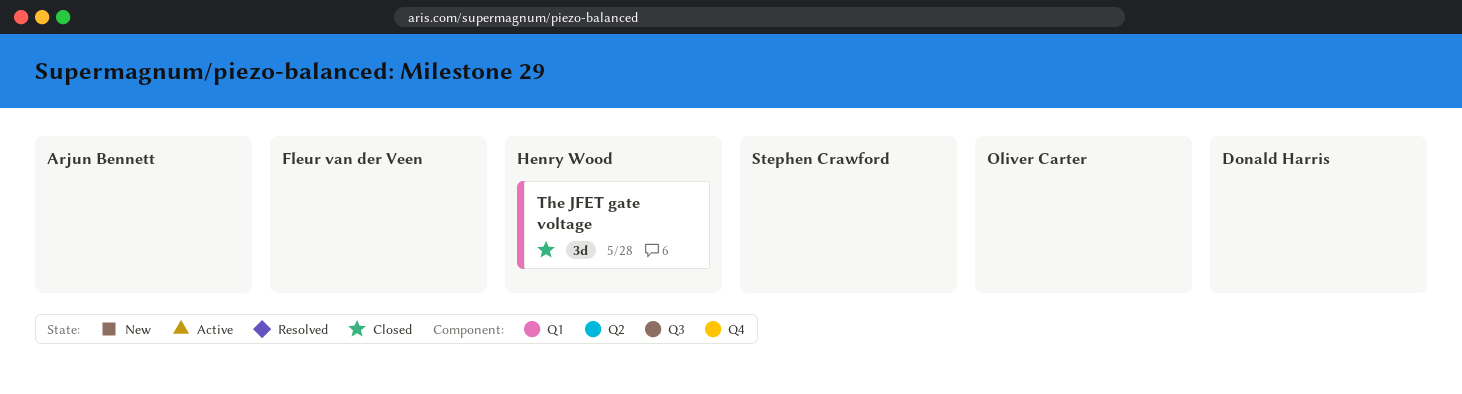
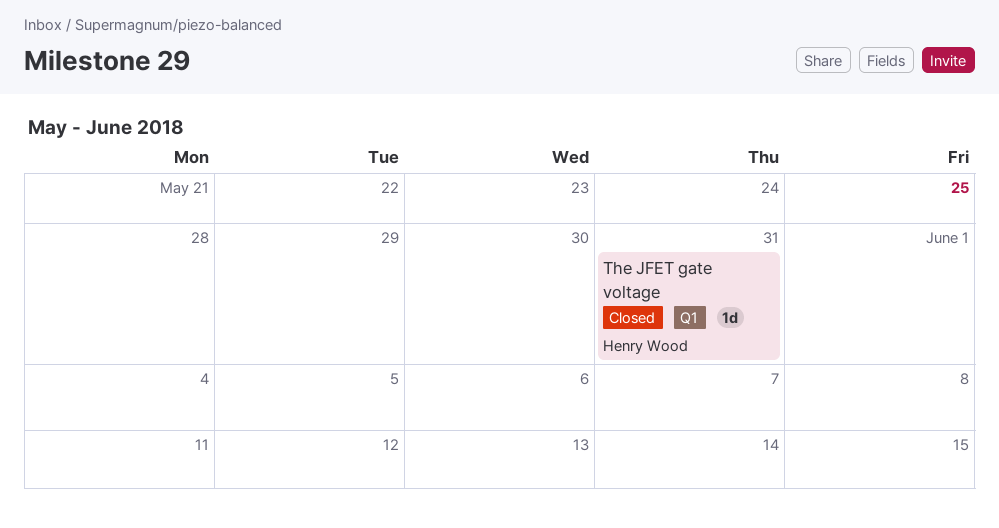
The JFET gate voltage, estimate: 3d -> 1d
The JFET gate voltage, due: May 28 -> May 31

